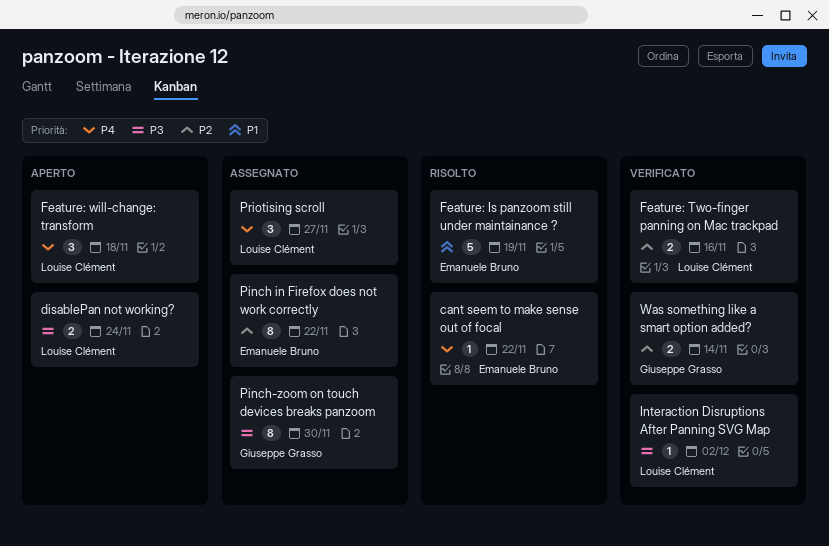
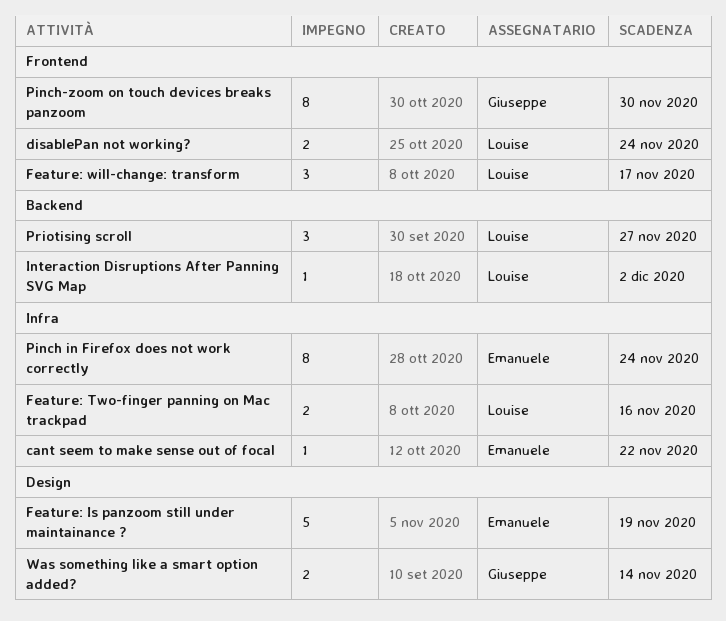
Feature: will-change: transform, due: Nov 18 -> Nov 17
Pinch in Firefox does not work correctly, due: Nov 22 -> Nov 24

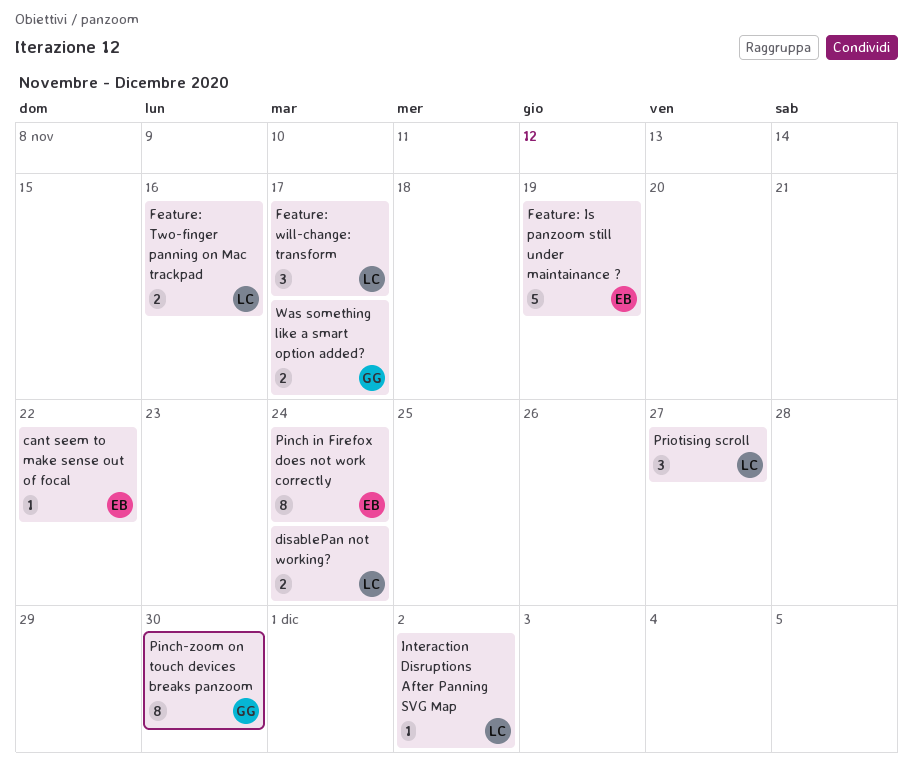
Was something like a smart option added?, due: Nov 14 -> Nov 17

